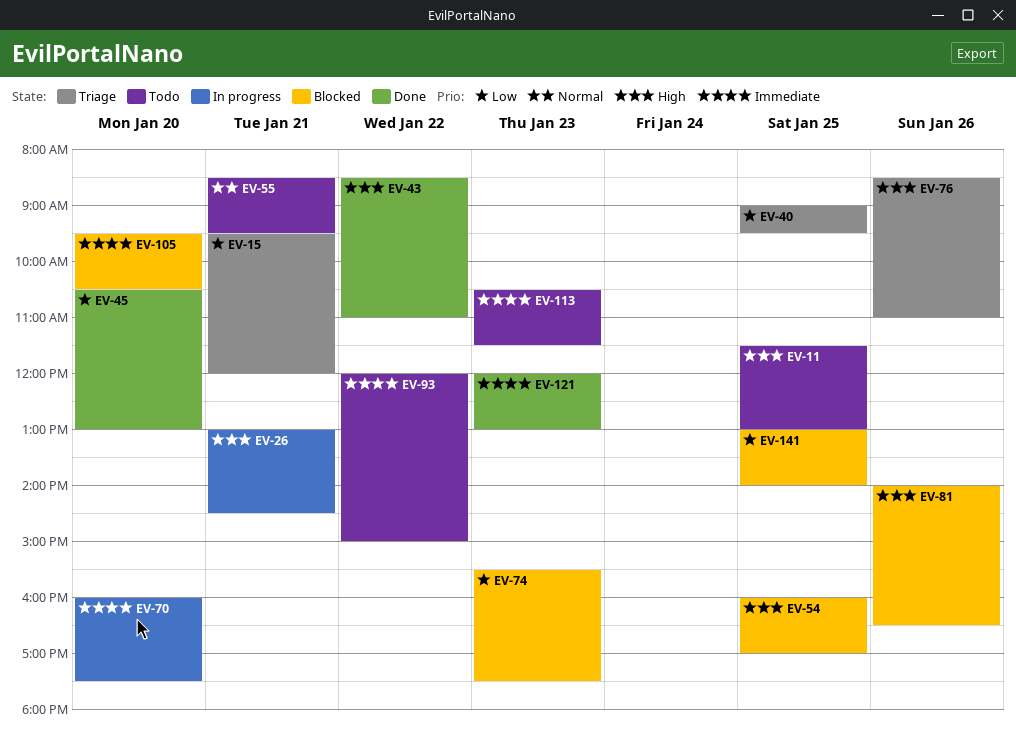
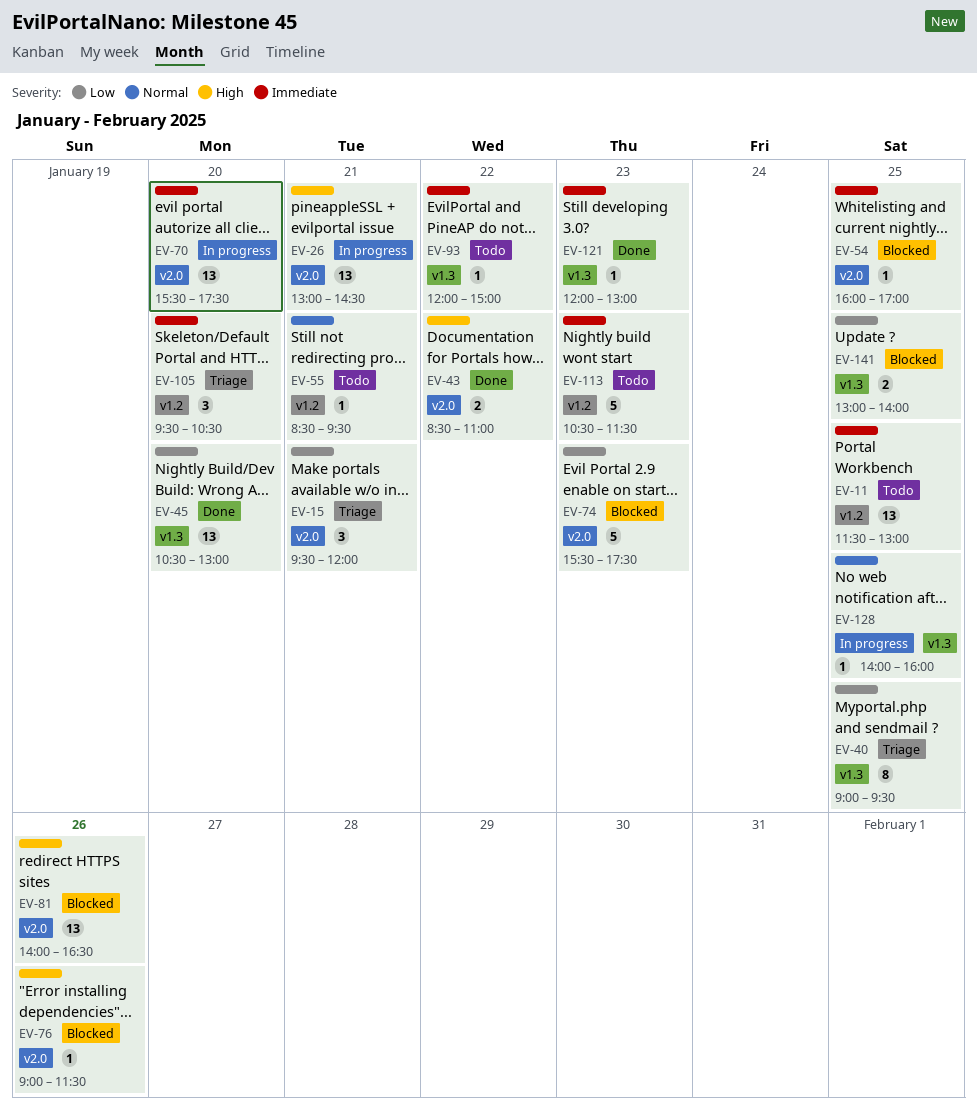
EV-11, priority: High -> Immediate
EV-54, priority: High -> Immediate
EV-70, begins: 16:00 -> 15:30
EV-76, status: Triage -> Blocked
EV-76, begins: 08:30 -> 09:00
EV-76, ends: 11:00 -> 11:30
EV-105, status: Blocked -> Triage
EV-128: none -> present

